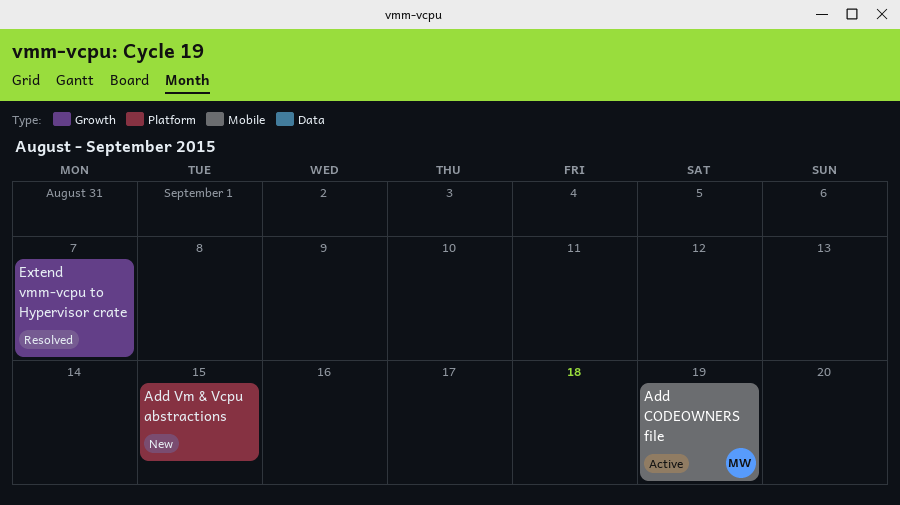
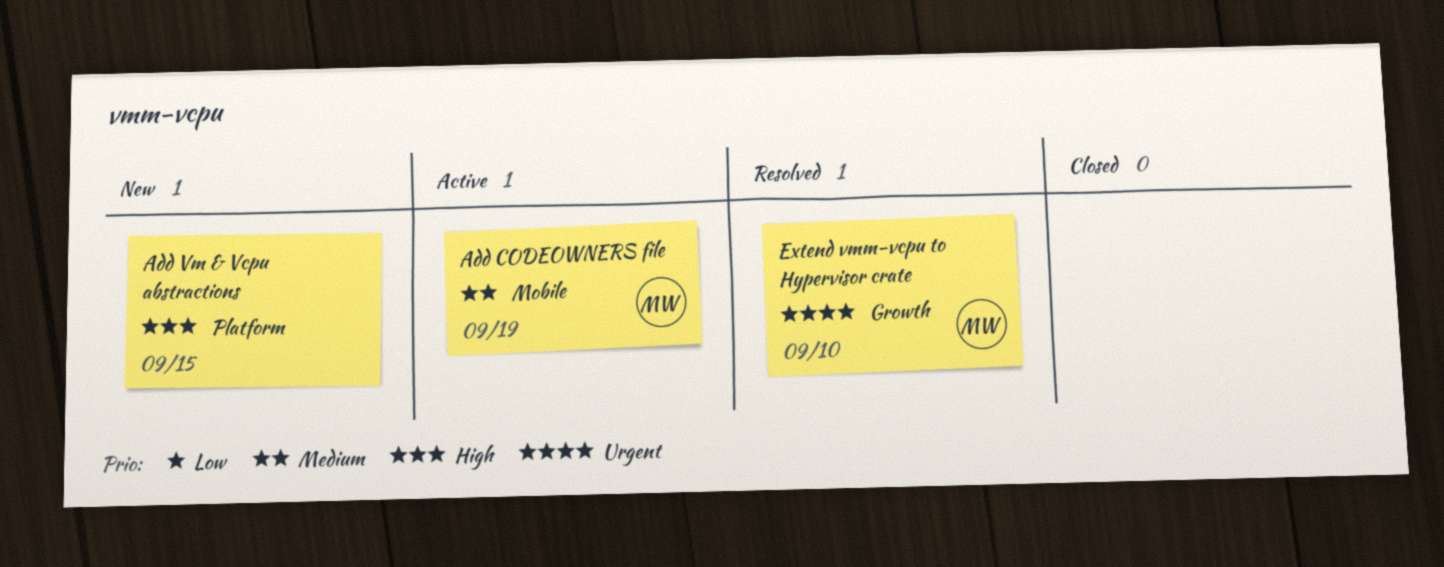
Extend vmm-vcpu to Hypervisor crate, owner: none -> MW
Extend vmm-vcpu to Hypervisor crate, due: Sep 7 -> Sep 10

